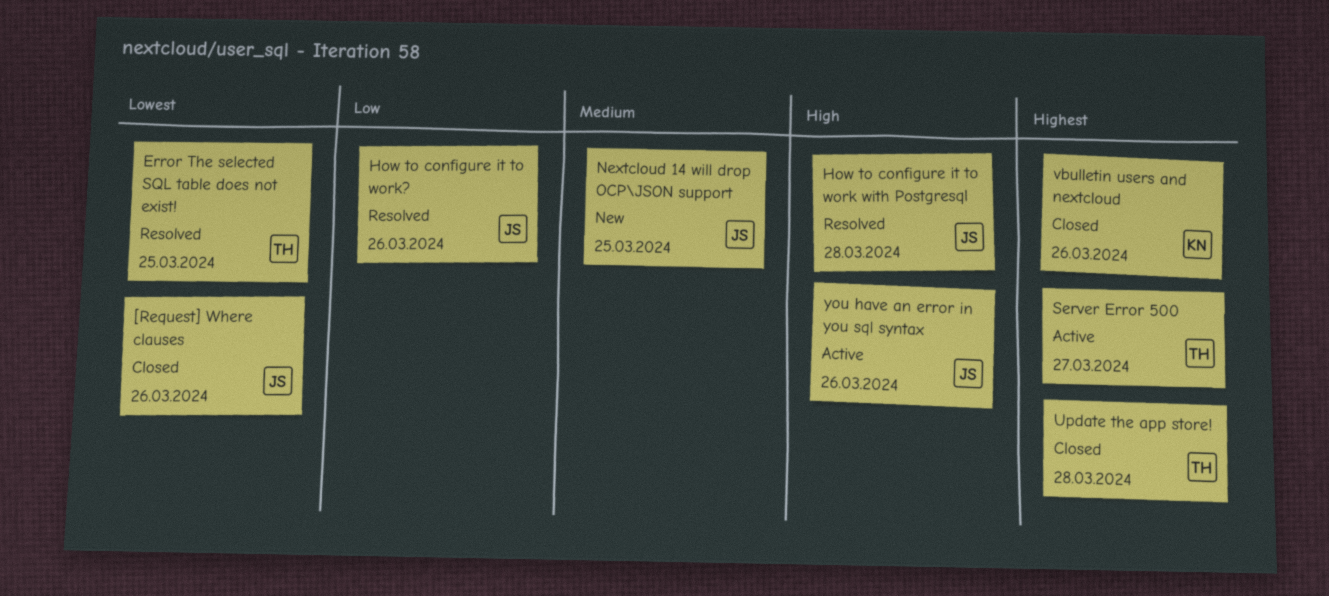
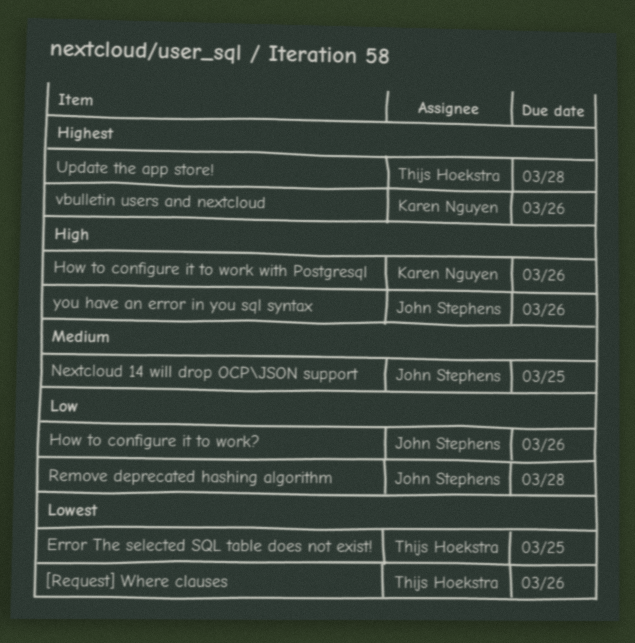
[Request] Where clauses, owner: John Stephens -> Thijs Hoekstra
How to configure it to work with Postgresql, owner: John Stephens -> Karen Nguyen
How to configure it to work with Postgresql, due: Mar 28 -> Mar 26
Remove deprecated hashing algorithm: none -> present
Server Error 500: present -> none

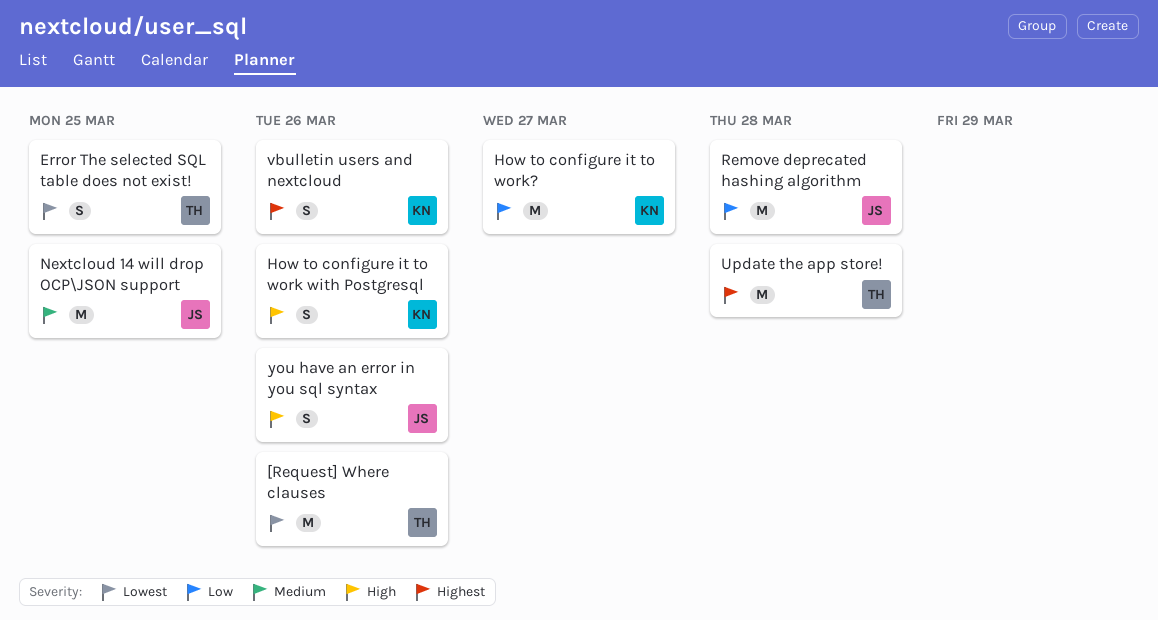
How to configure it to work?, owner: John Stephens -> Karen Nguyen
How to configure it to work?, due: Mar 26 -> Mar 27

